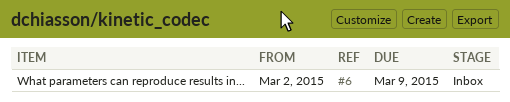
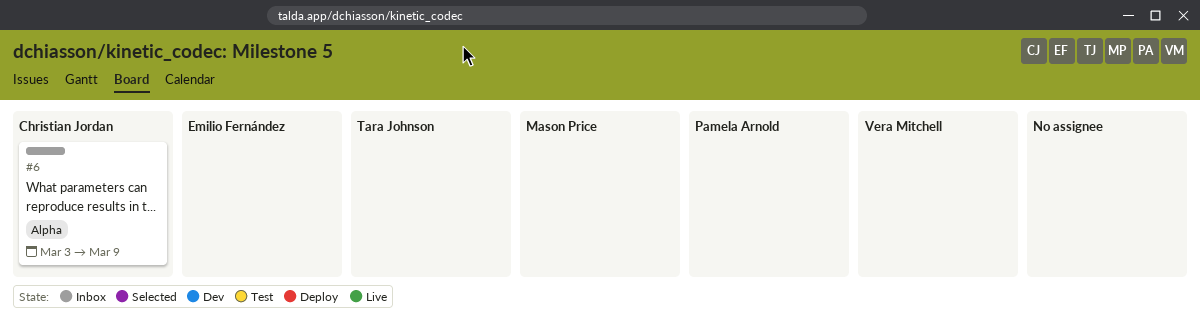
#6, start: Mar 2 -> Mar 3

